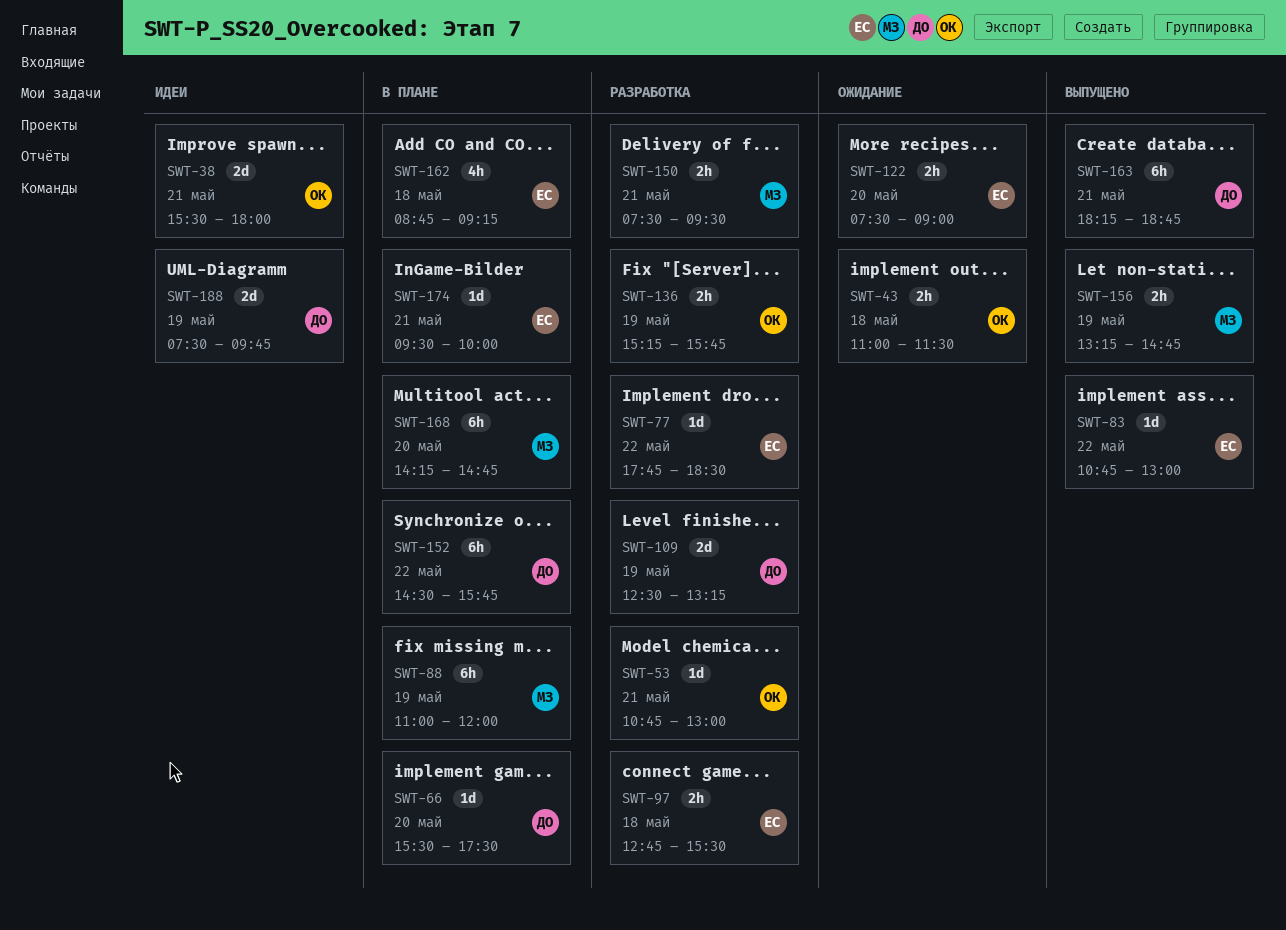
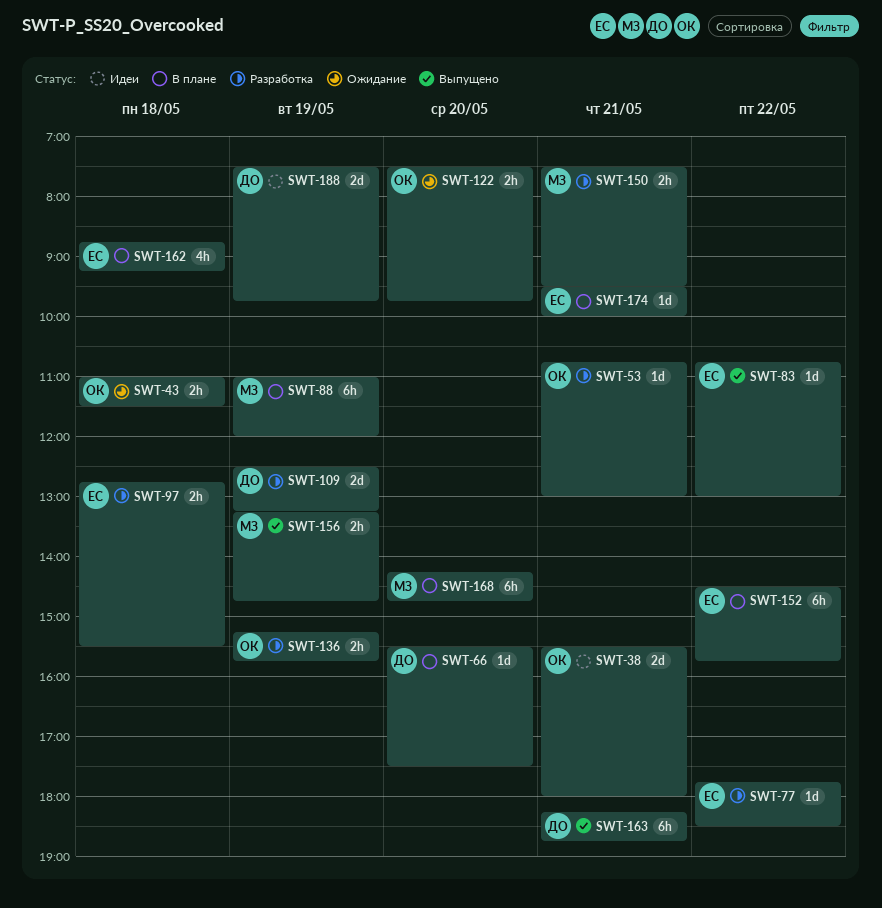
SWT-122, owner: ЕС -> ОК
SWT-122, ends: 09:00 -> 09:45
SWT-152, owner: ДО -> ЕС

